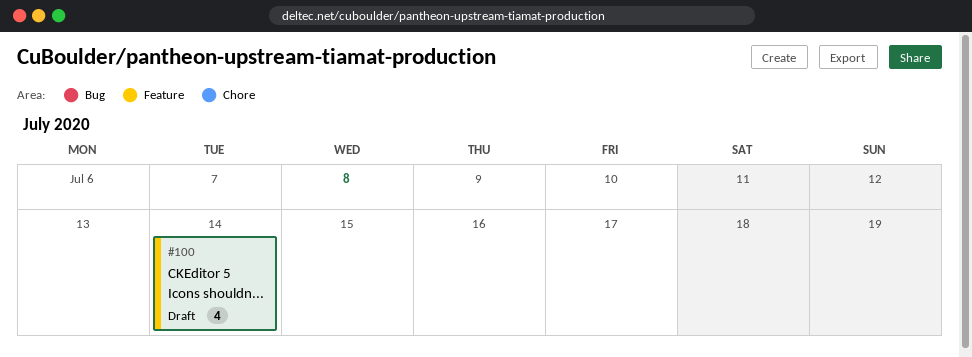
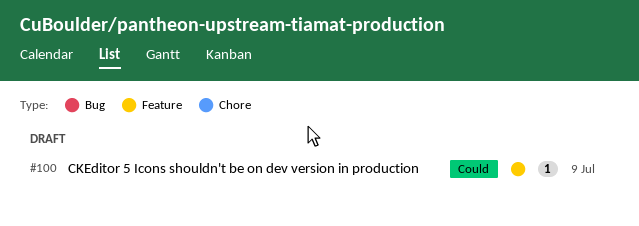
#100, estimate: 4 -> 1
#100, due: Jul 14 -> Jul 9

